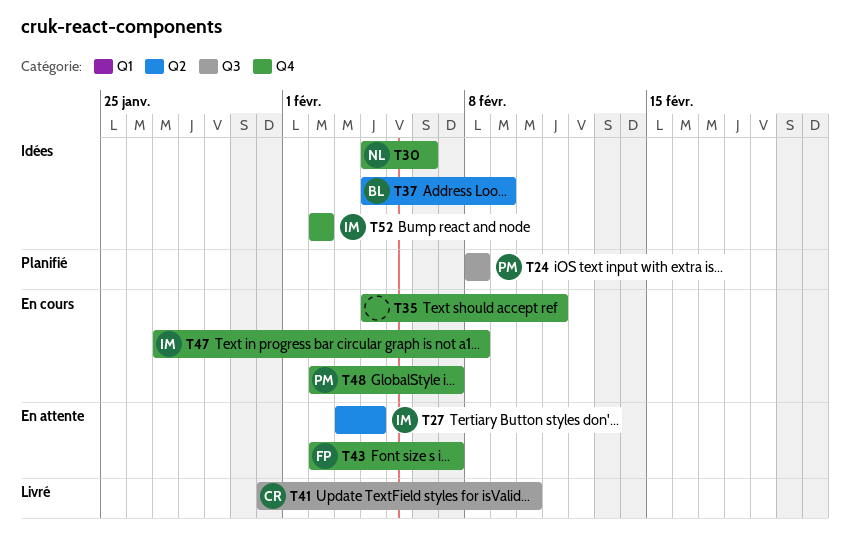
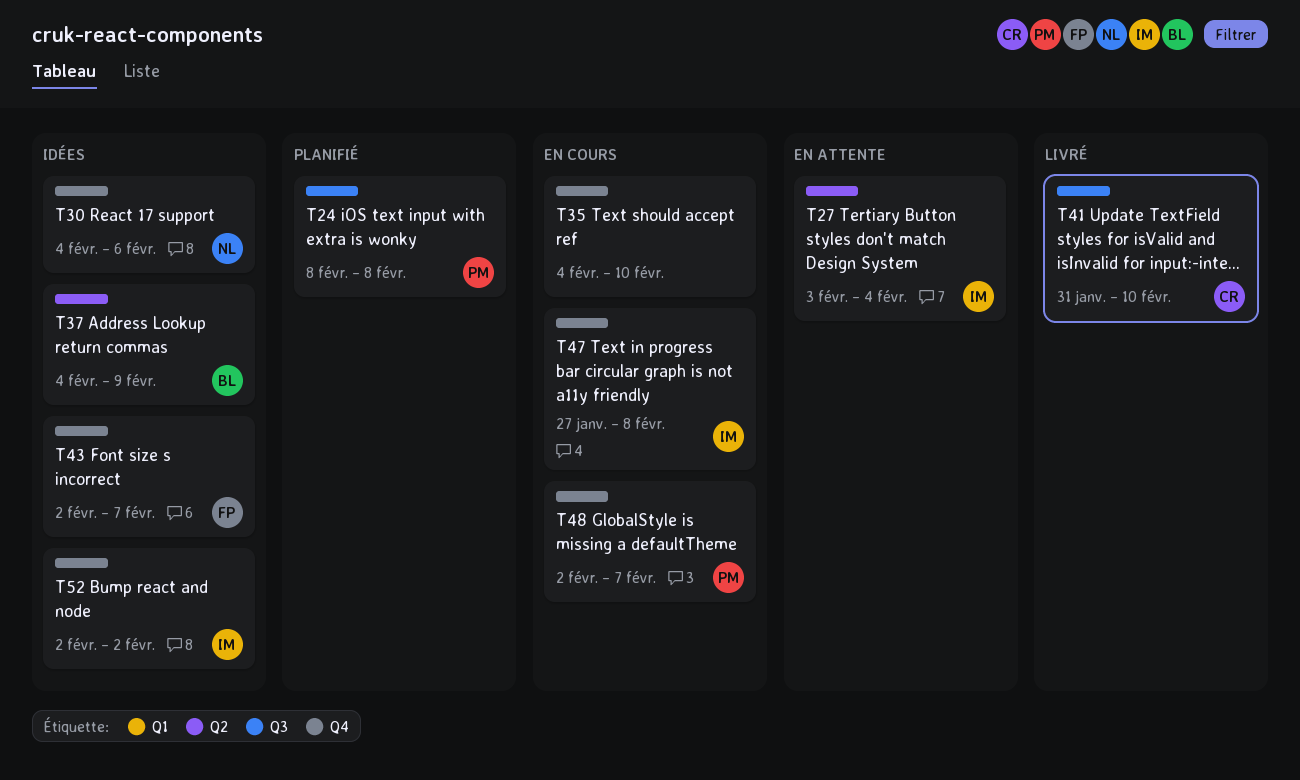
T35, due: Feb 11 -> Feb 10
T43, status: En attente -> Idées

